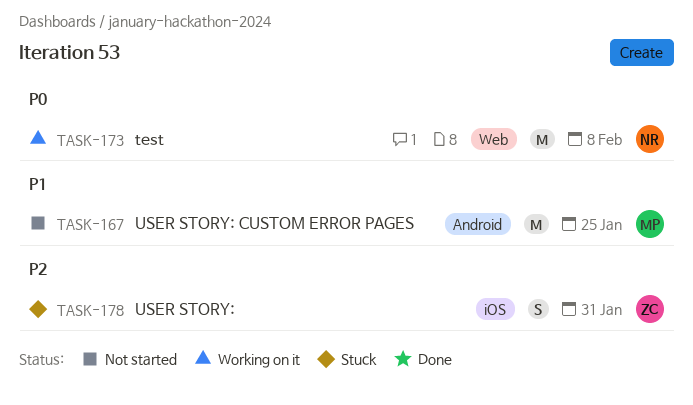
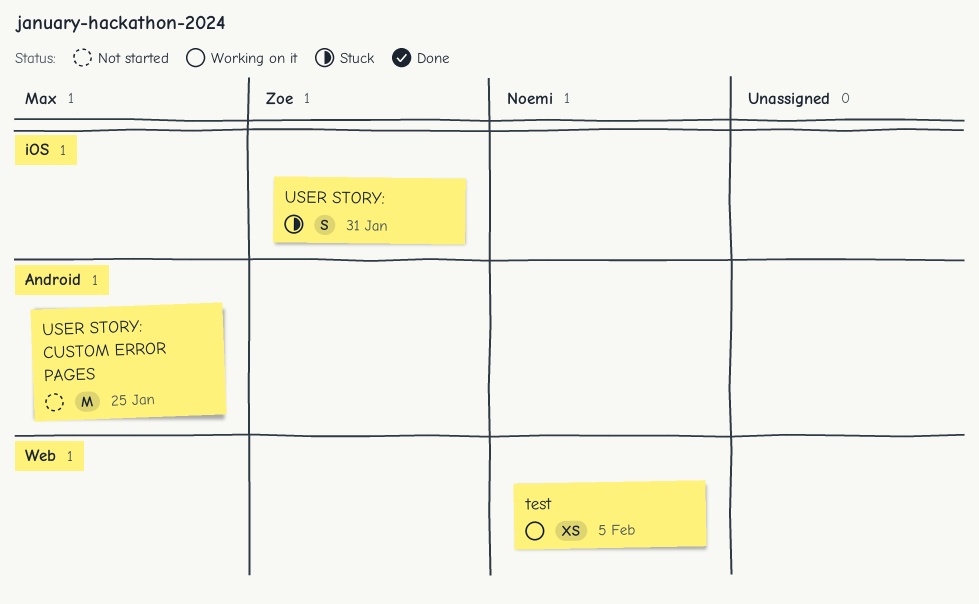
test, estimate: M -> XS
test, due: Feb 8 -> Feb 5

